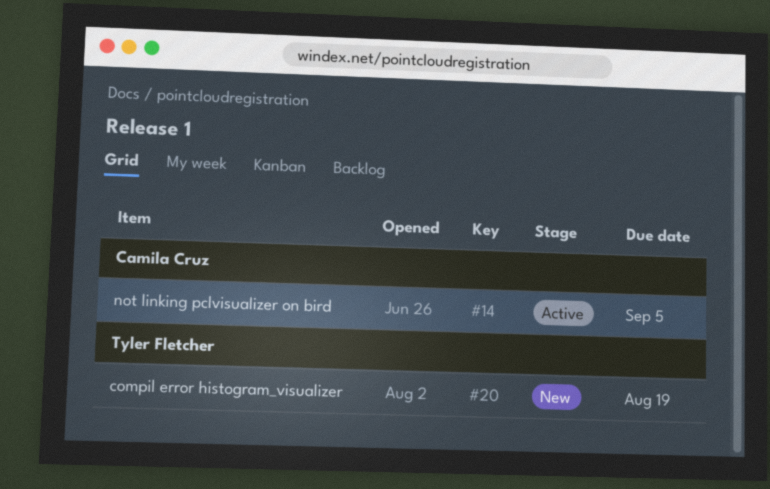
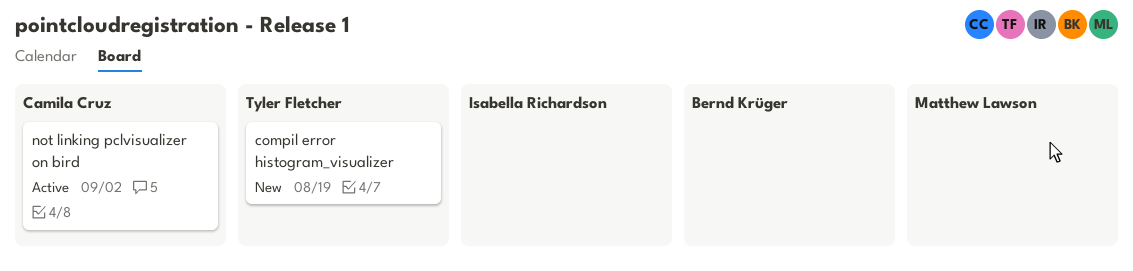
not linking pclvisualizer on bird, due: Sep 5 -> Sep 2

